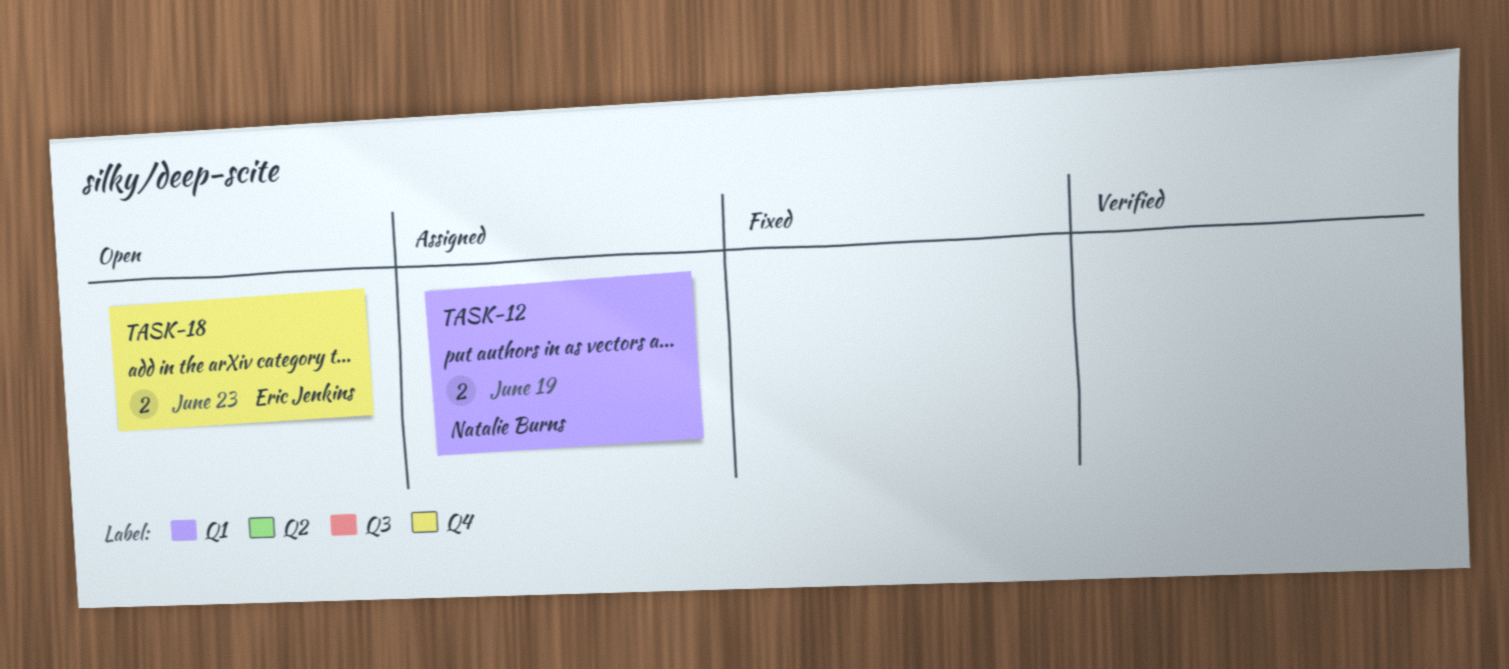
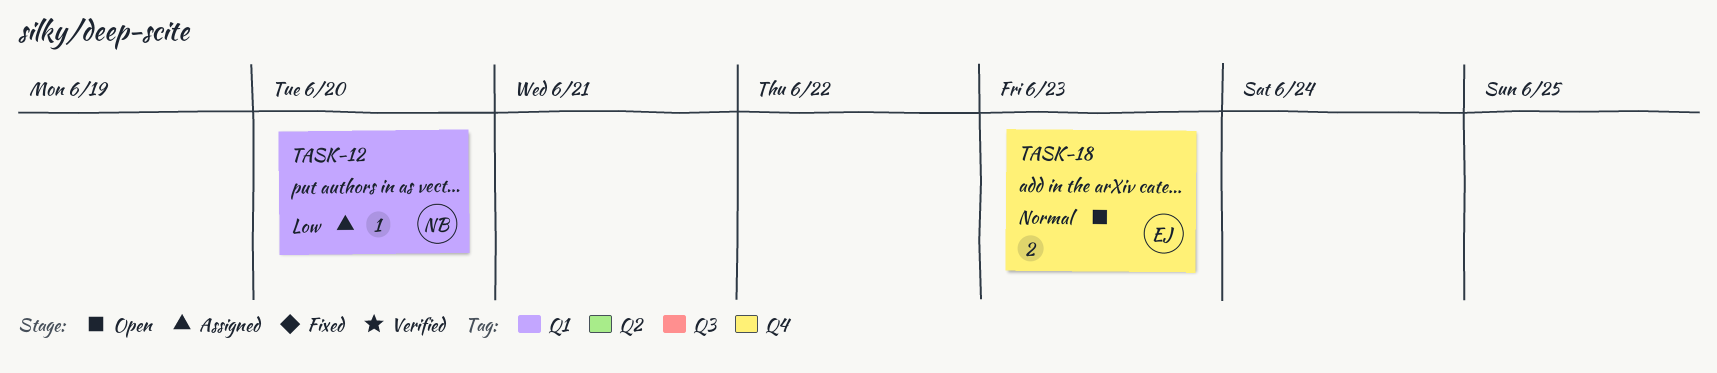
TASK-12, estimate: 2 -> 1
TASK-12, due: Jun 19 -> Jun 20

